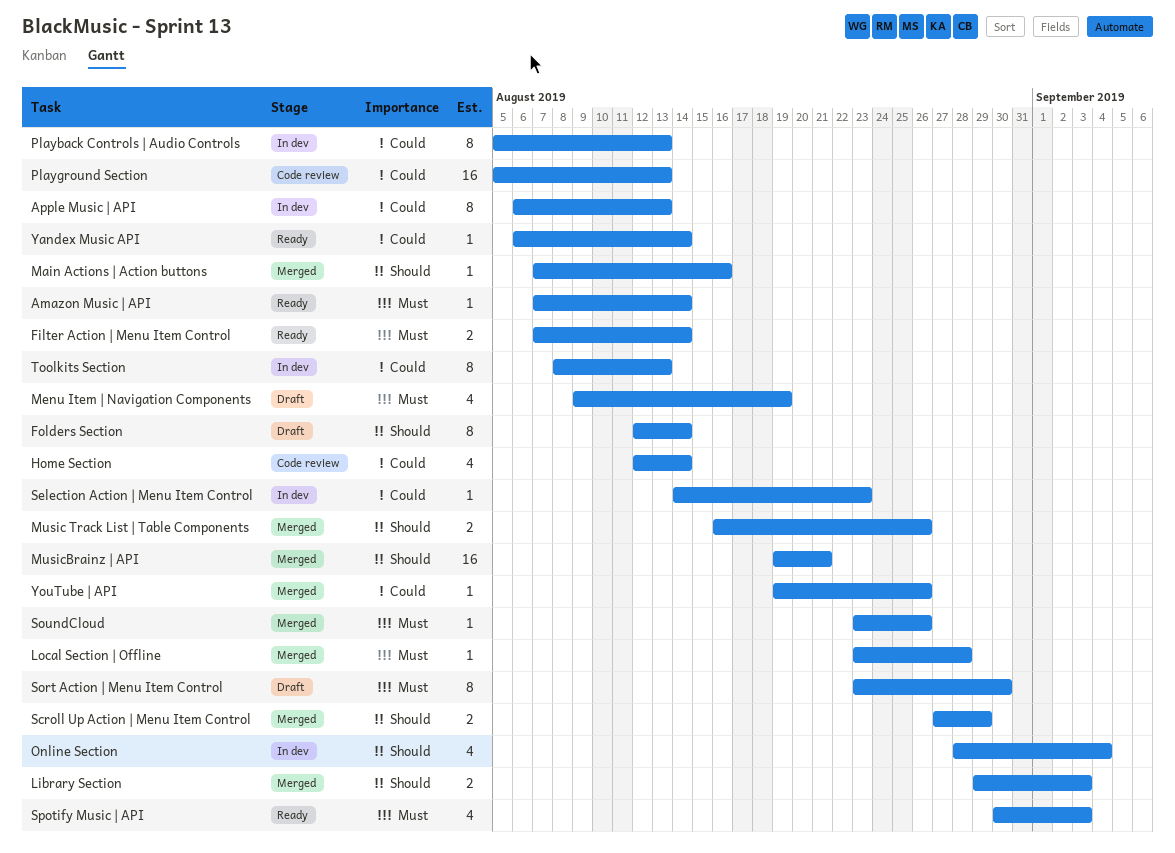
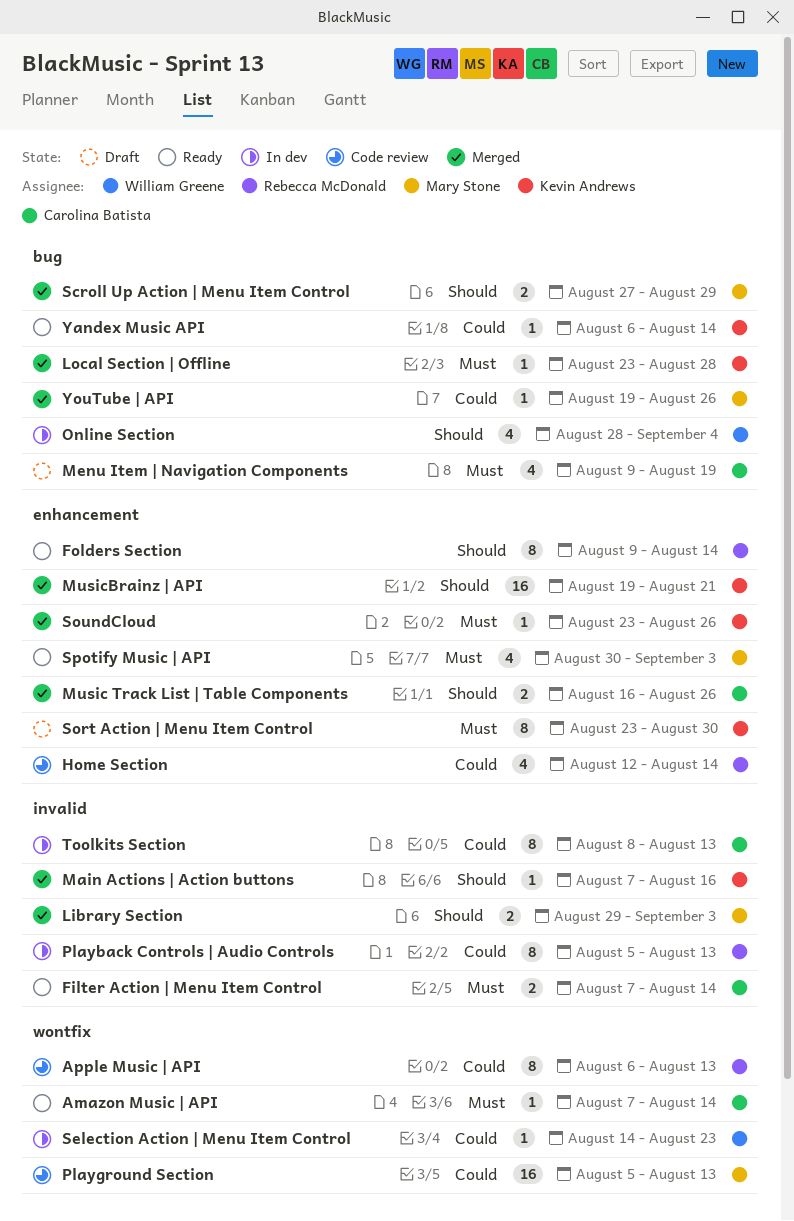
Apple Music | API, status: In dev -> Code review
Folders Section, status: Draft -> Ready
Folders Section, start: Aug 12 -> Aug 9

